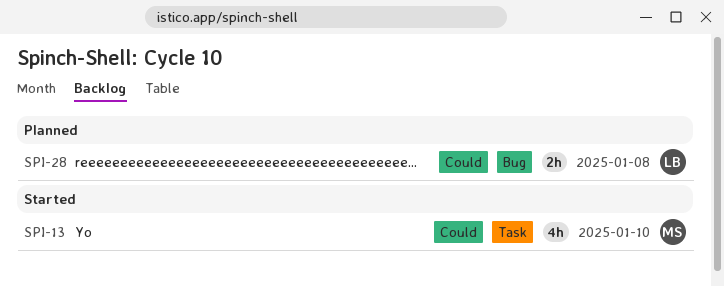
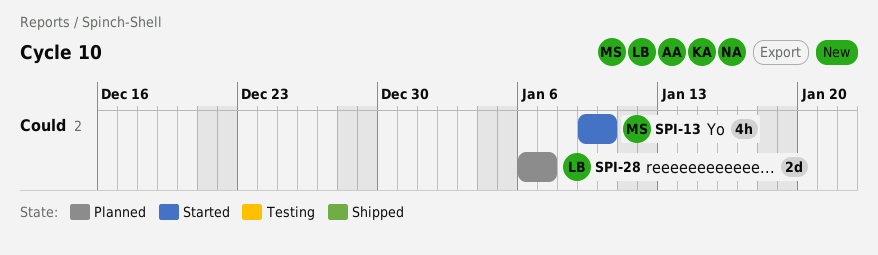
SPI-28, estimate: 2h -> 2d
SPI-28, due: Jan 8 -> Jan 7

